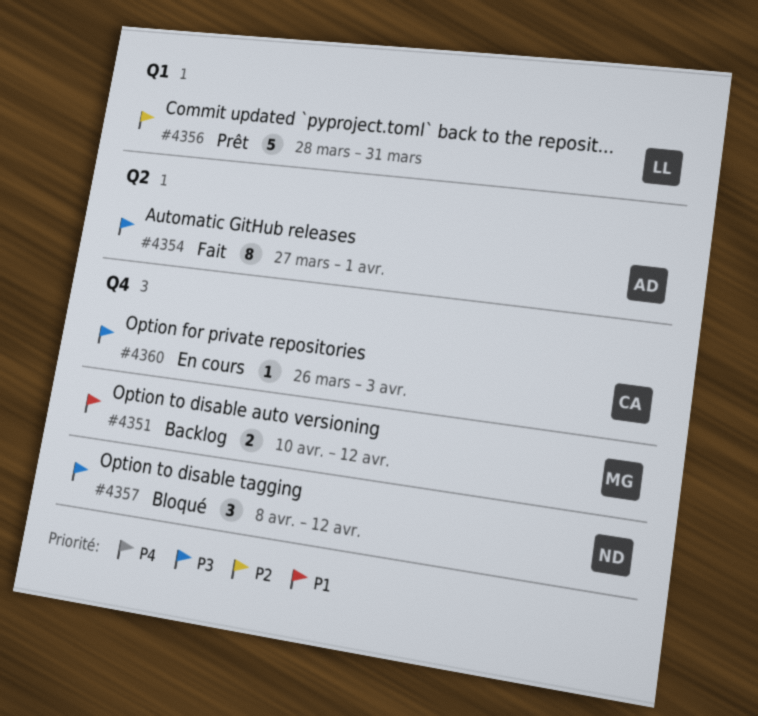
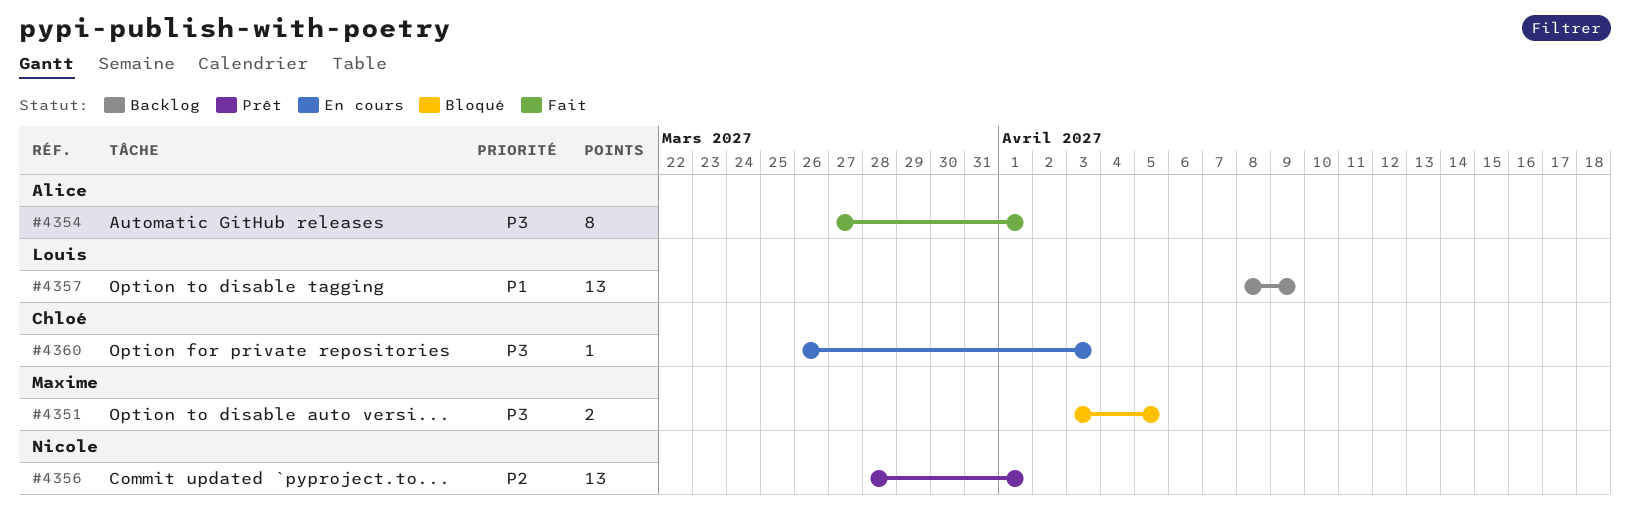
#4351, status: Backlog -> Bloqué
#4351, priority: P1 -> P3
#4351, start: Apr 10 -> Apr 3
#4351, due: Apr 12 -> Apr 5
#4356, owner: Louis -> Nicole
#4356, estimate: 5 -> 13
#4356, due: Mar 31 -> Apr 1
#4357, status: Bloqué -> Backlog
#4357, owner: Nicole -> Louis
#4357, priority: P3 -> P1
#4357, estimate: 3 -> 13
#4357, due: Apr 12 -> Apr 9

